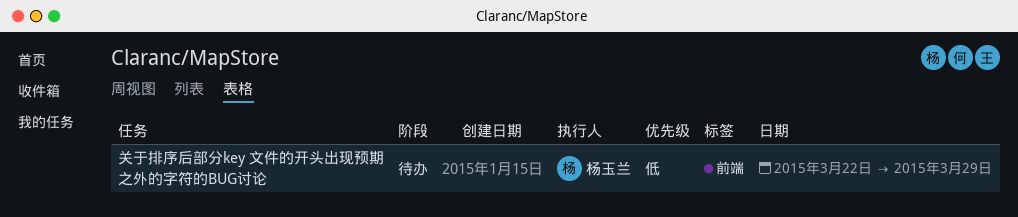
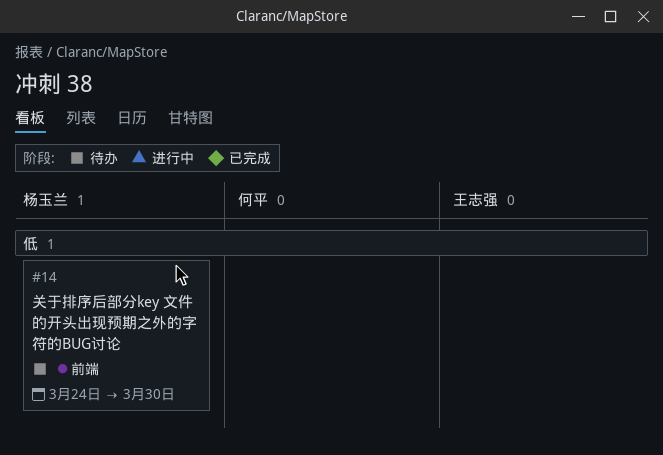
关于排序后部分key 文件的开头出现预期之外的字符的BUG讨论, start: Mar 22 -> Mar 24
关于排序后部分key 文件的开头出现预期之外的字符的BUG讨论, due: Mar 29 -> Mar 30

